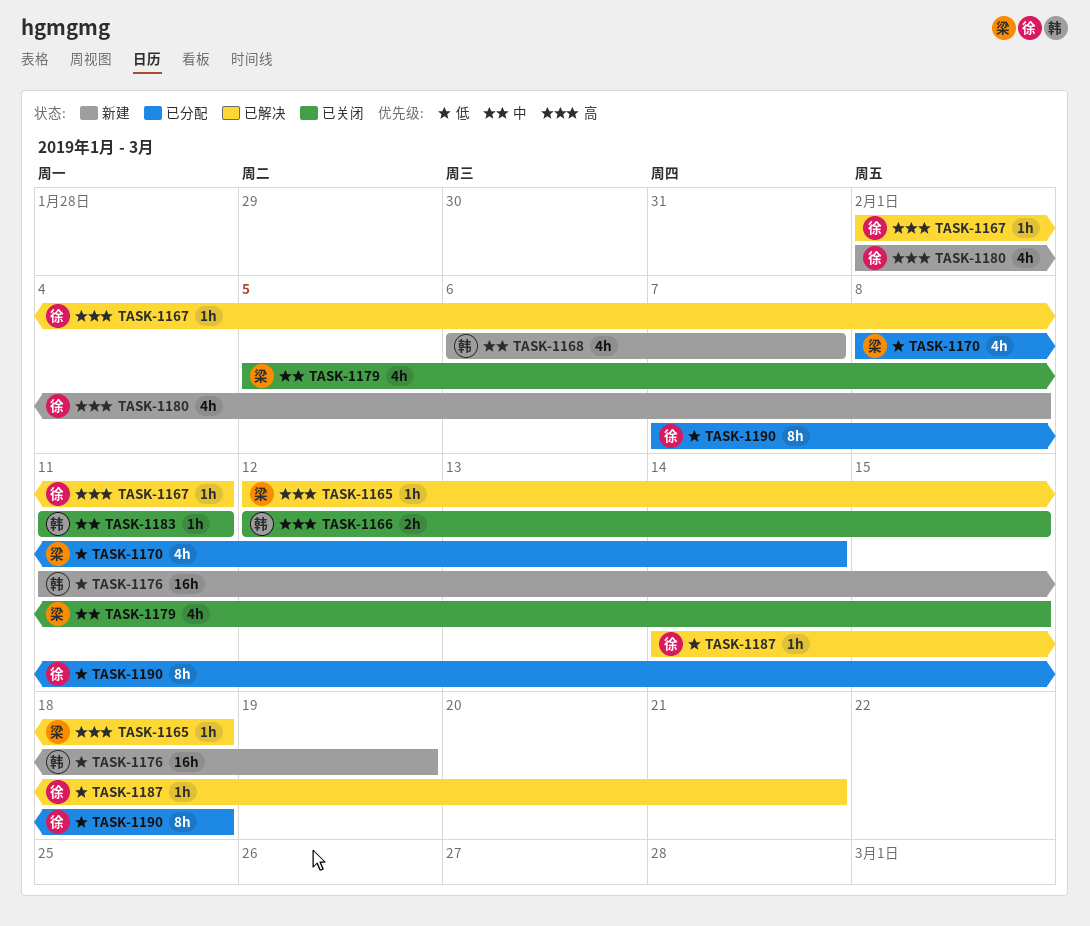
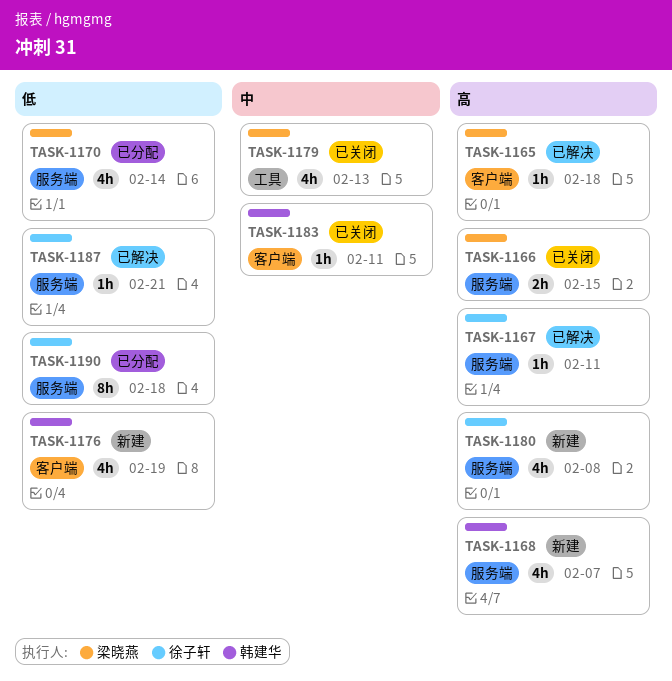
TASK-1166, owner: 韩建华 -> 梁晓燕
TASK-1168, priority: 中 -> 高
TASK-1176, estimate: 16h -> 4h
TASK-1179, due: Feb 15 -> Feb 13

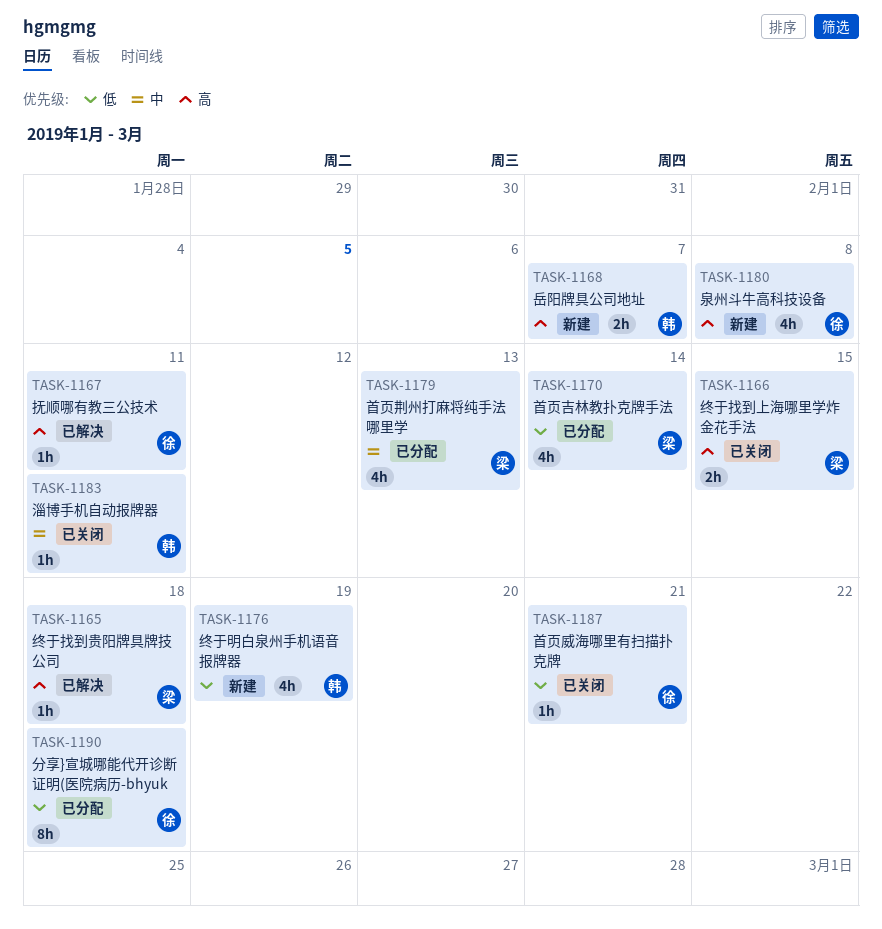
TASK-1168, estimate: 4h -> 2h
TASK-1179, status: 已关闭 -> 已分配
TASK-1187, status: 已解决 -> 已关闭

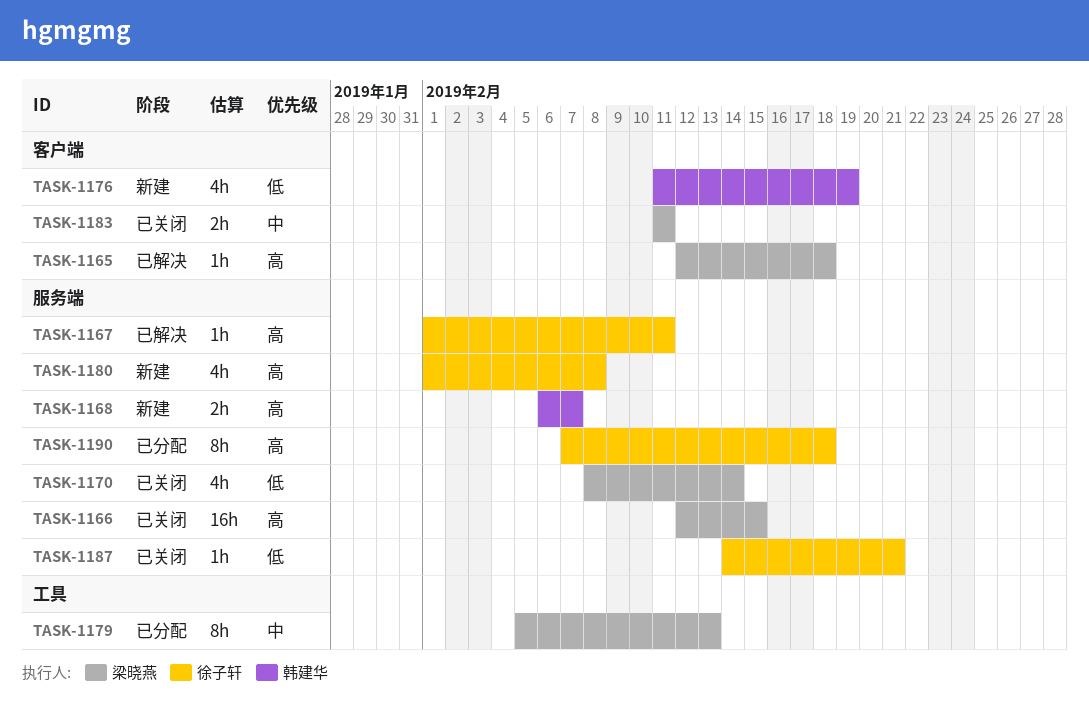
TASK-1166, estimate: 2h -> 16h
TASK-1170, status: 已分配 -> 已关闭
TASK-1179, estimate: 4h -> 8h
TASK-1183, owner: 韩建华 -> 梁晓燕
TASK-1183, estimate: 1h -> 2h
TASK-1190, priority: 低 -> 高

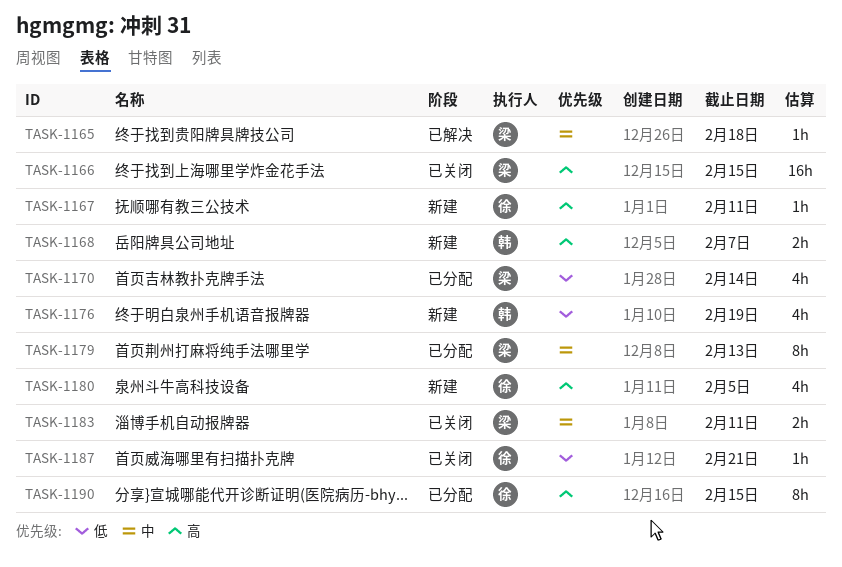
TASK-1165, priority: 高 -> 中
TASK-1167, status: 已解决 -> 新建
TASK-1170, status: 已关闭 -> 已分配
TASK-1180, due: Feb 8 -> Feb 5
TASK-1190, due: Feb 18 -> Feb 15

